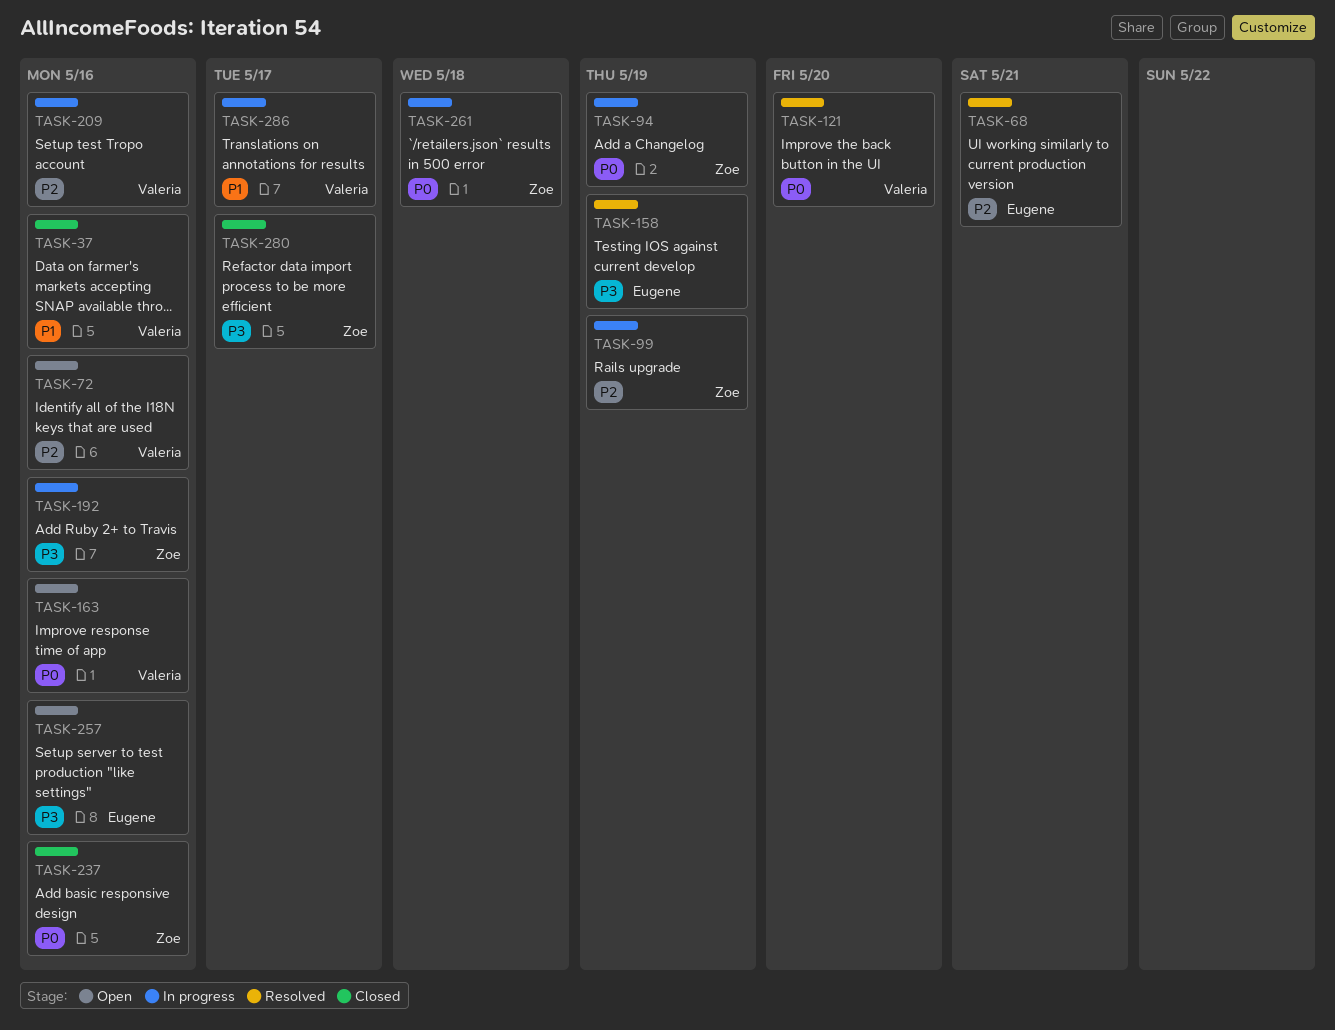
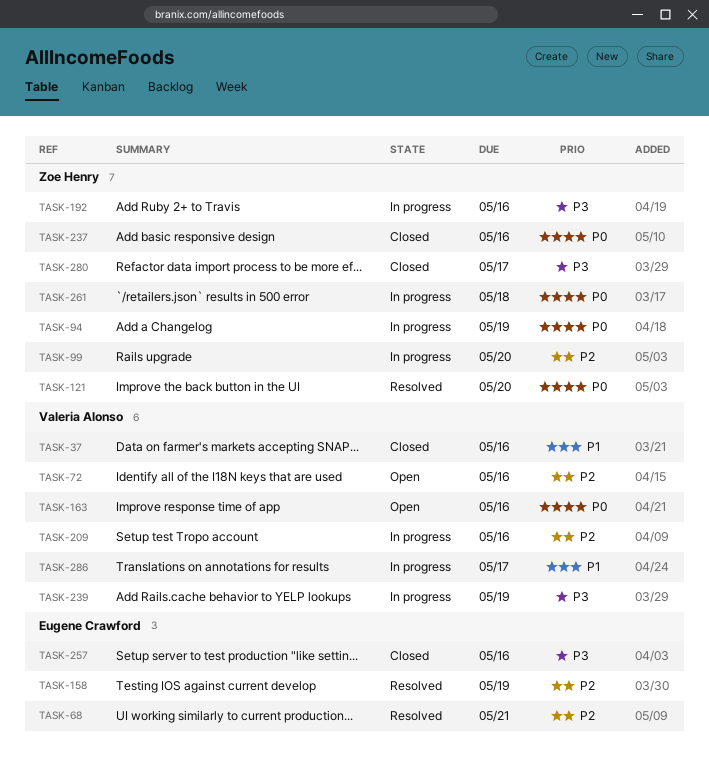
TASK-99, due: May 19 -> May 20
TASK-121, owner: Valeria Alonso -> Zoe Henry
TASK-158, priority: P3 -> P2
TASK-239: none -> present
TASK-257, status: Open -> Closed

